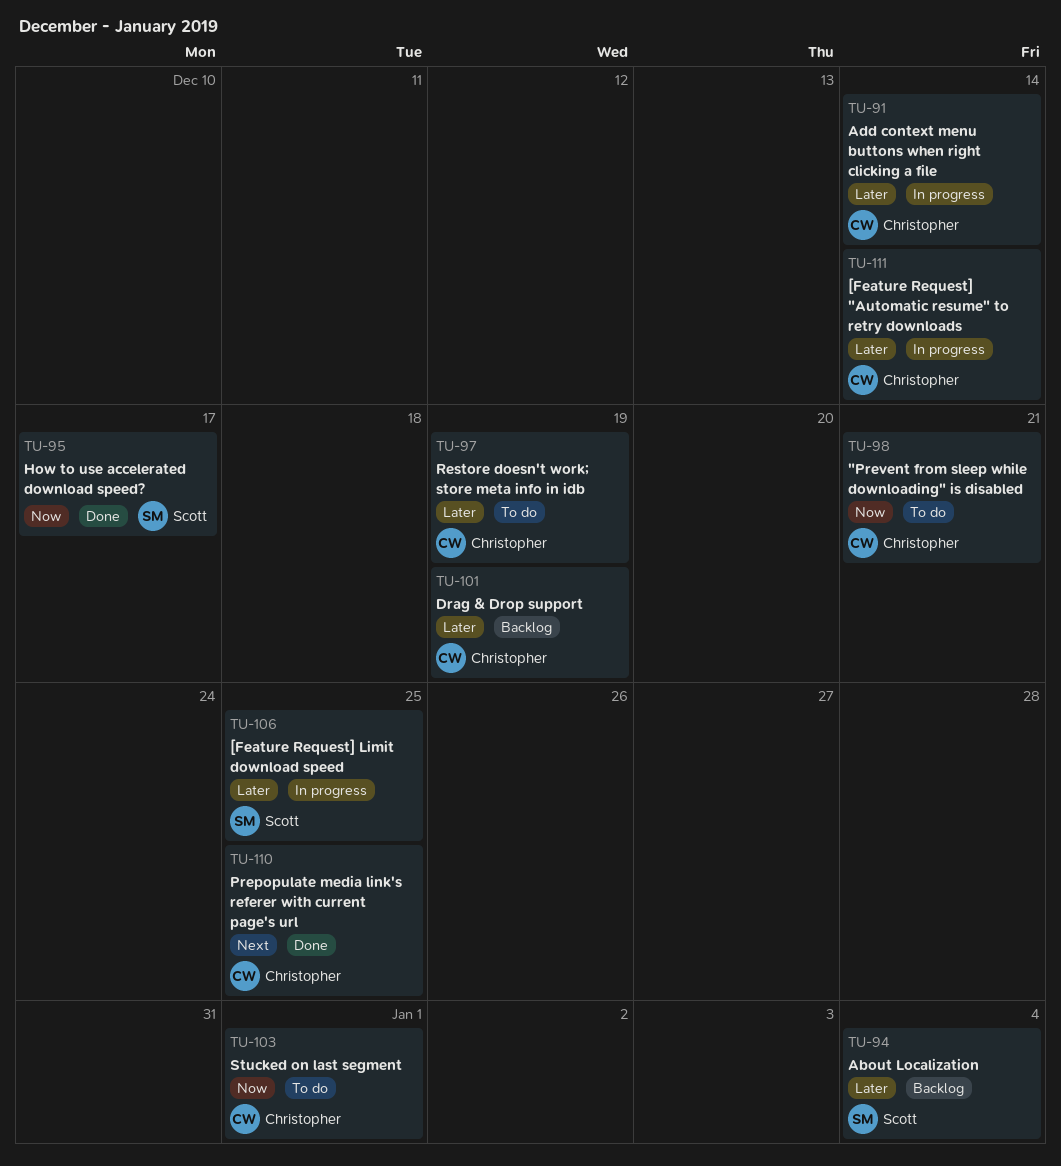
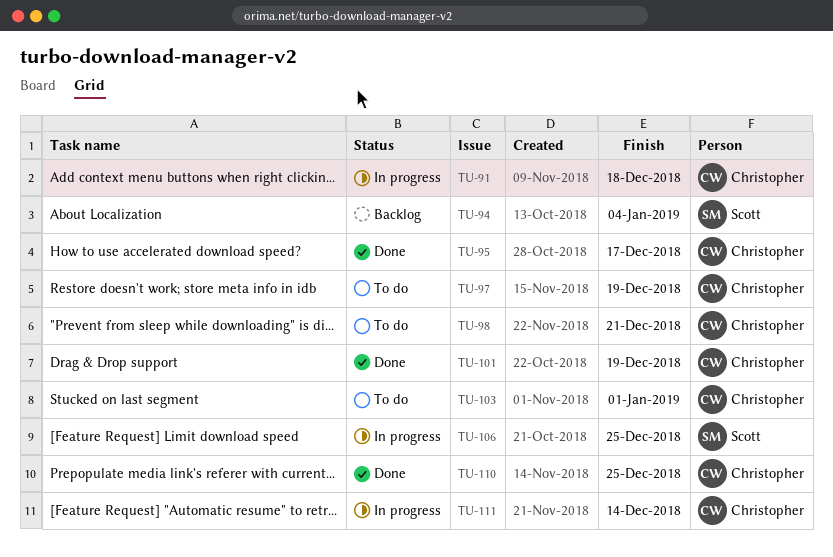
TU-91, due: Dec 14 -> Dec 18
TU-95, owner: Scott -> Christopher
TU-101, status: Backlog -> Done

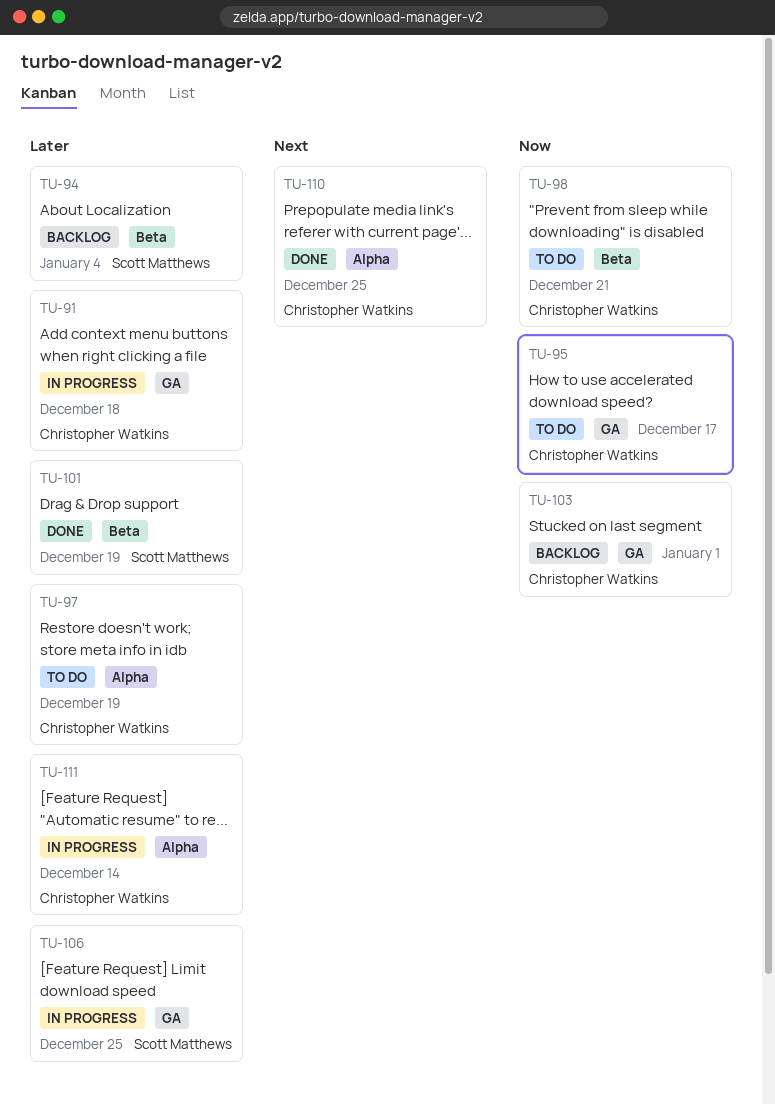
TU-95, status: Done -> To do
TU-101, owner: Christopher Watkins -> Scott Matthews
TU-103, status: To do -> Backlog

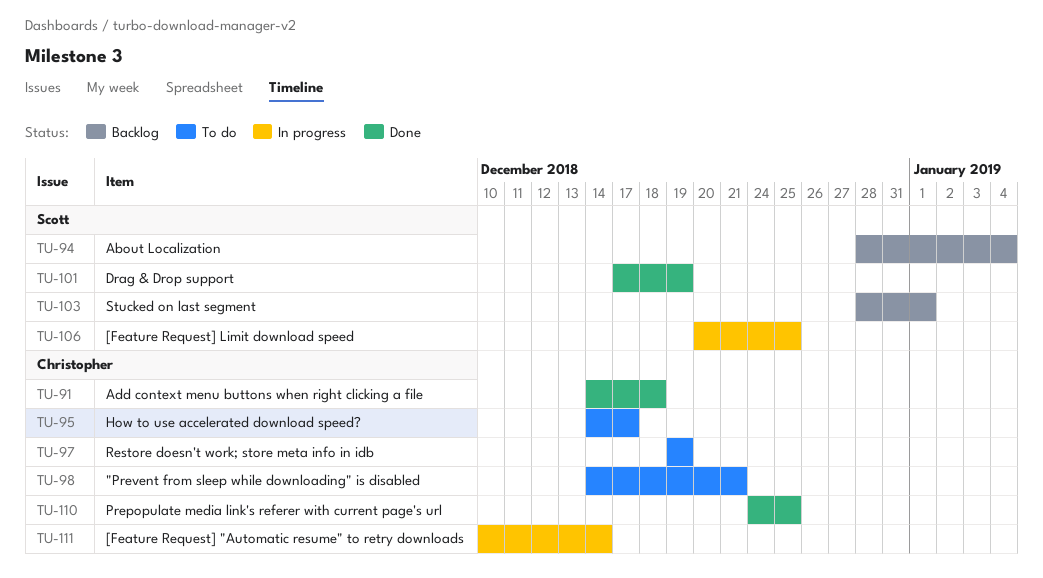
TU-91, status: In progress -> Done
TU-103, owner: Christopher Watkins -> Scott Matthews

